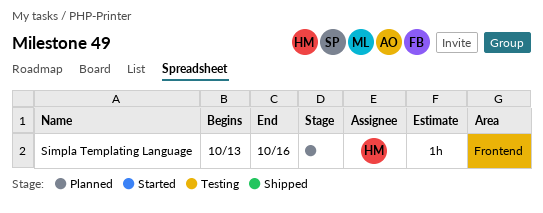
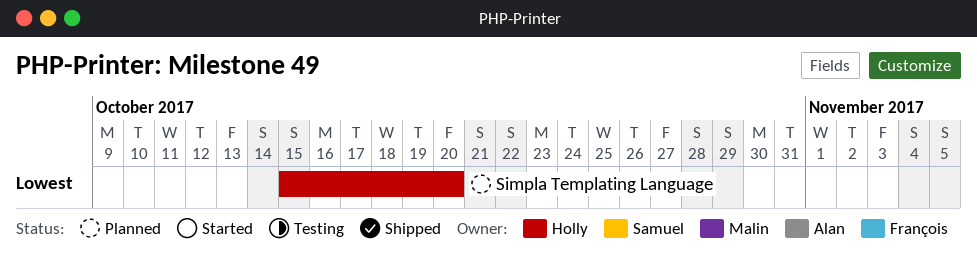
Simpla Templating Language, start: Oct 13 -> Oct 15
Simpla Templating Language, due: Oct 16 -> Oct 20

